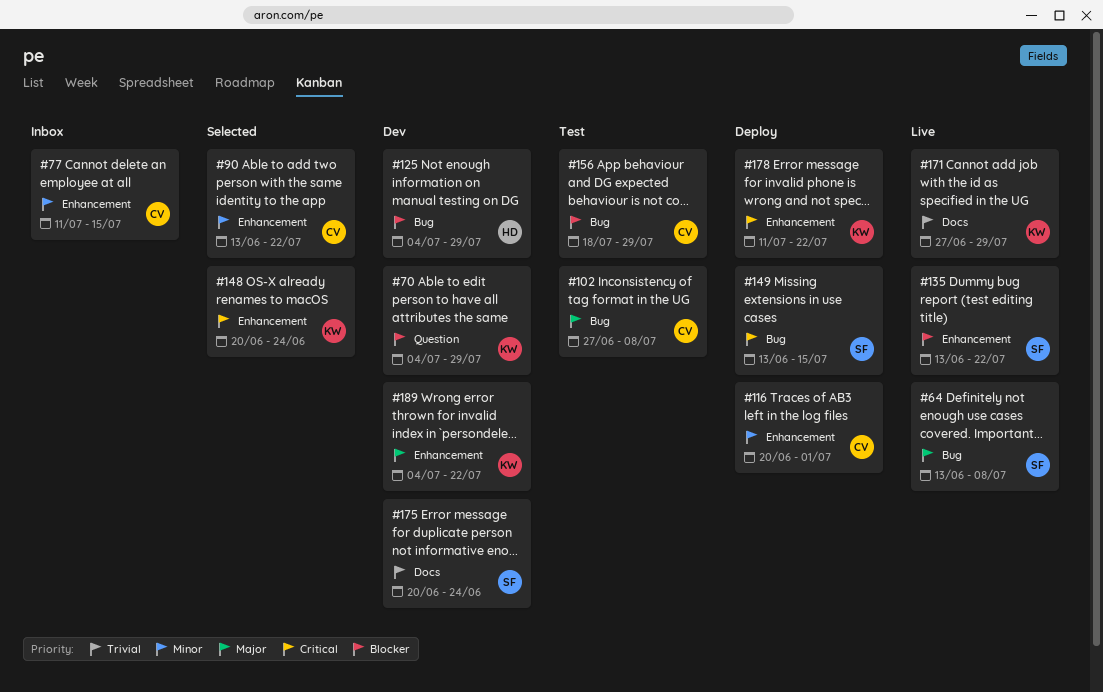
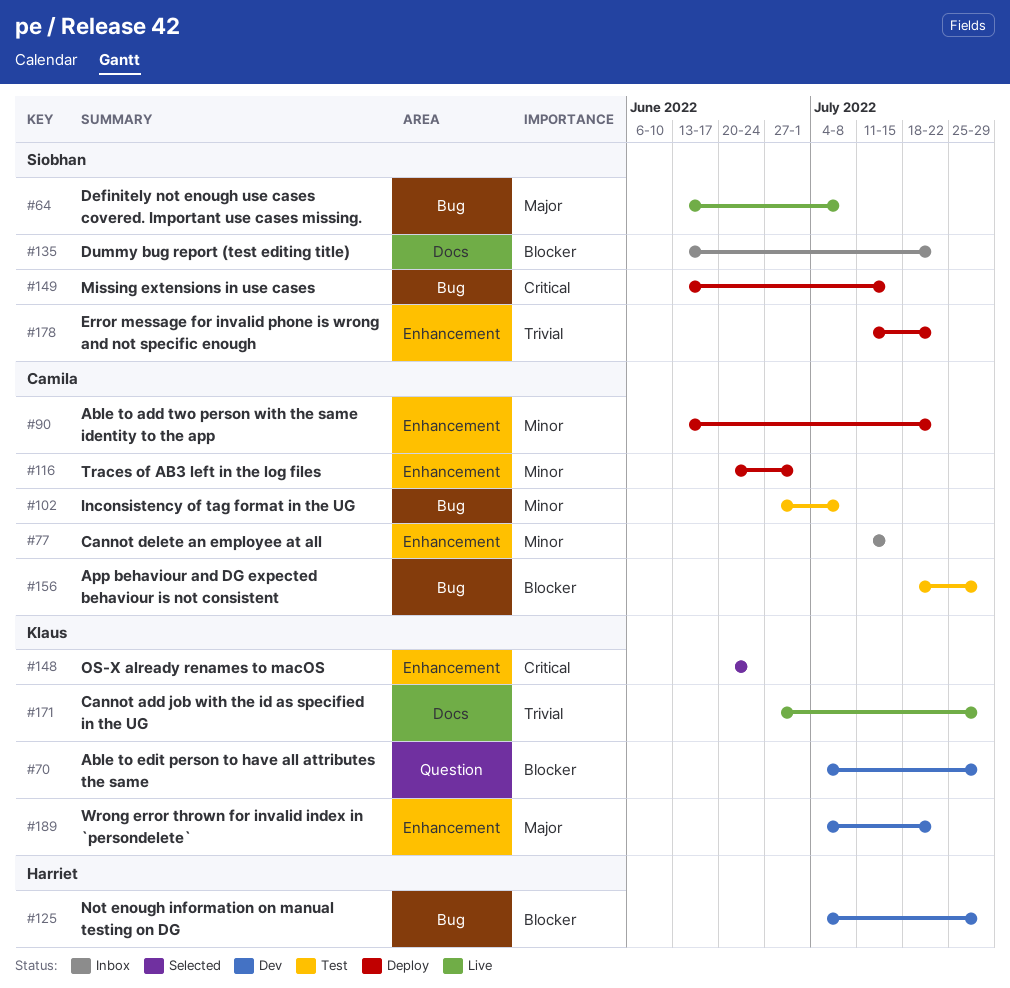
#90, status: Selected -> Deploy
#102, priority: Major -> Minor
#135, status: Live -> Inbox
#135, label: Enhancement -> Docs
#175: present -> none
#178, owner: Klaus -> Siobhan
#178, priority: Critical -> Trivial

